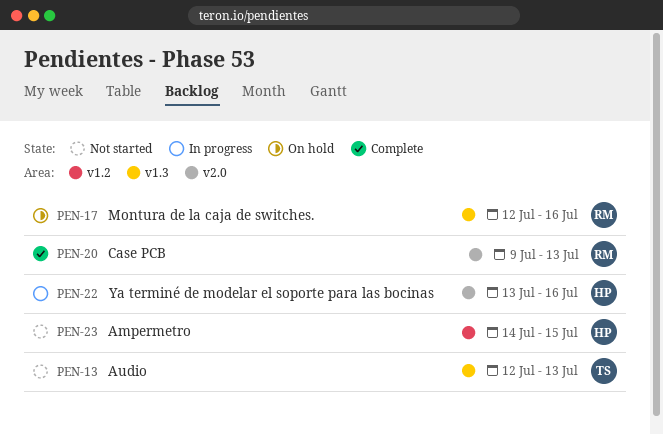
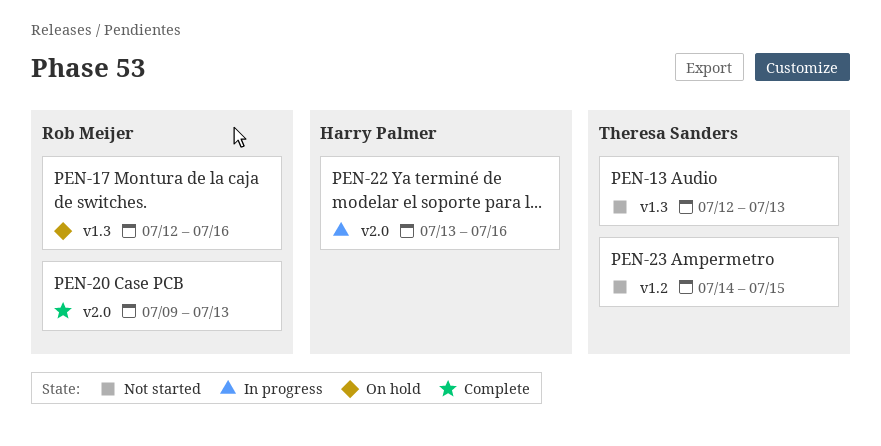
PEN-23, owner: Harry Palmer -> Theresa Sanders

